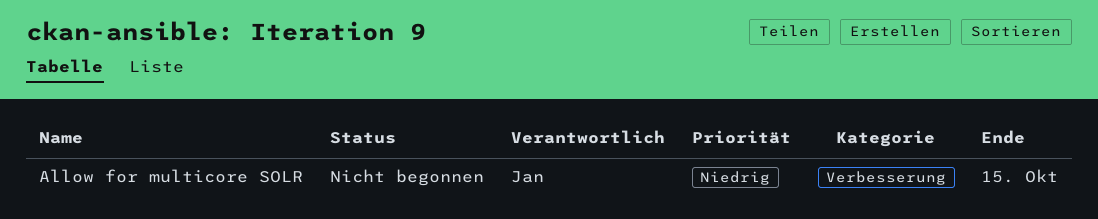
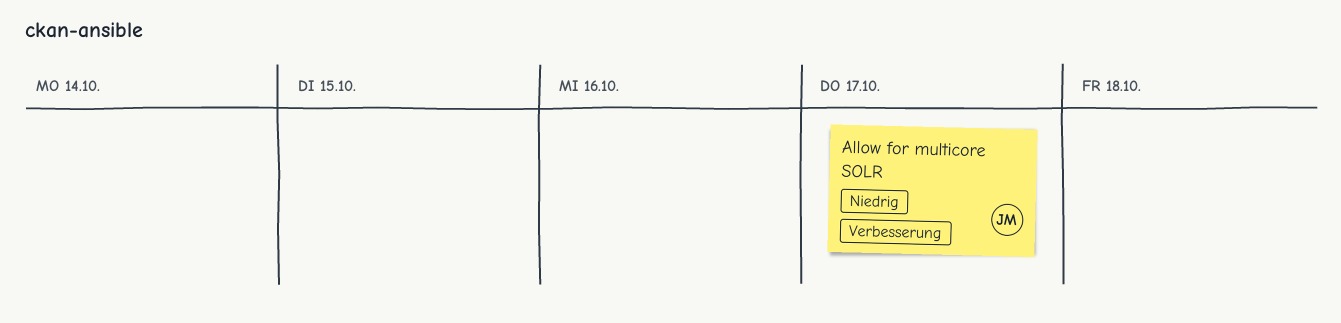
Allow for multicore SOLR, due: Oct 15 -> Oct 17

